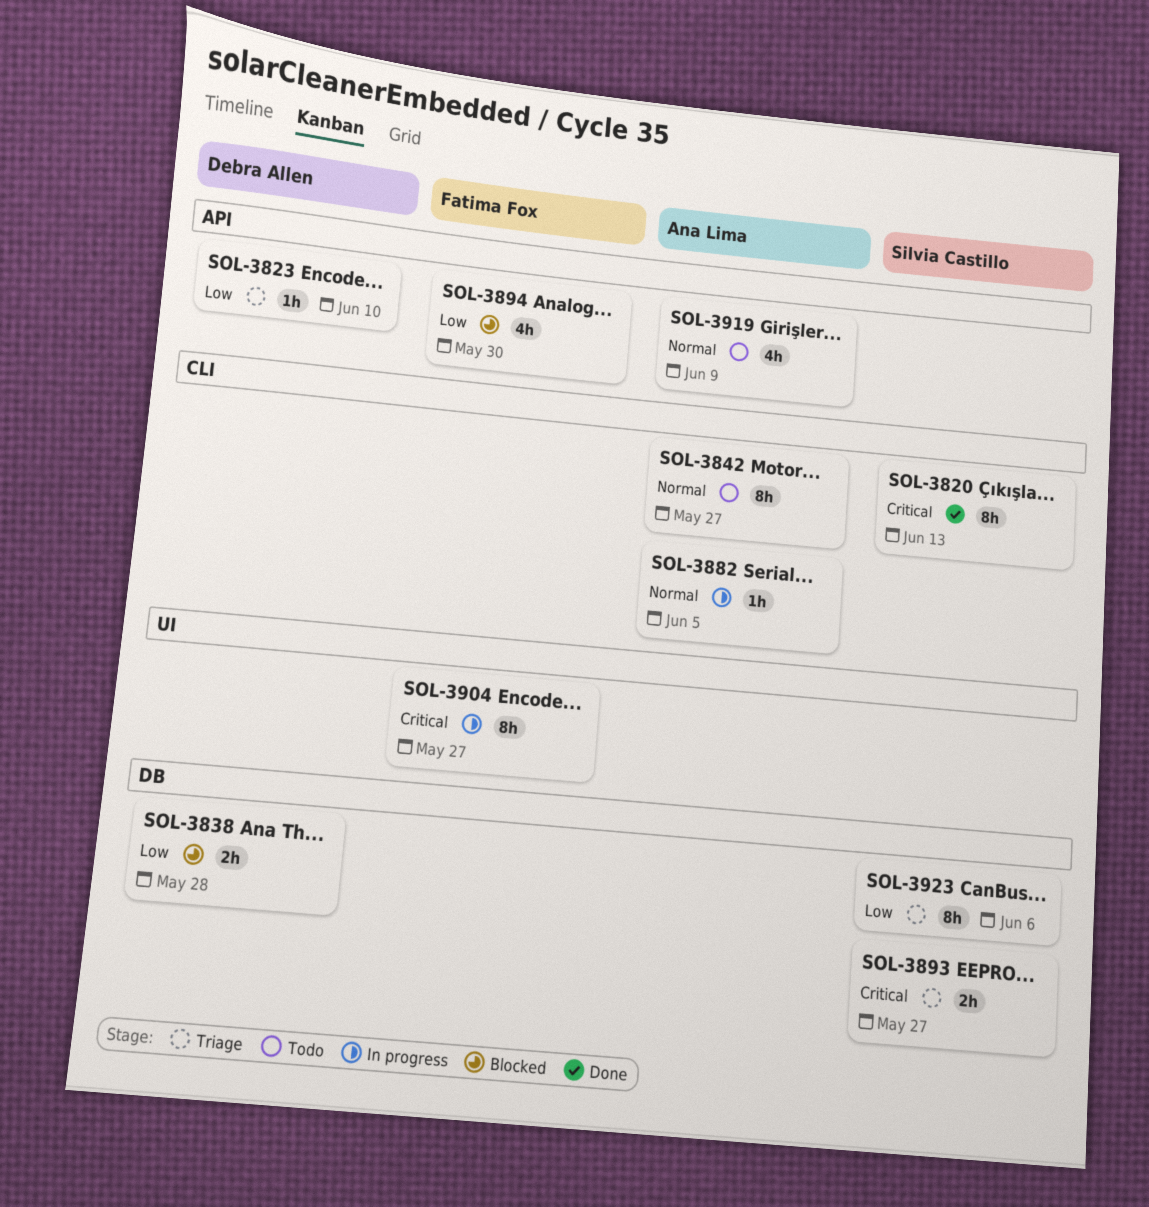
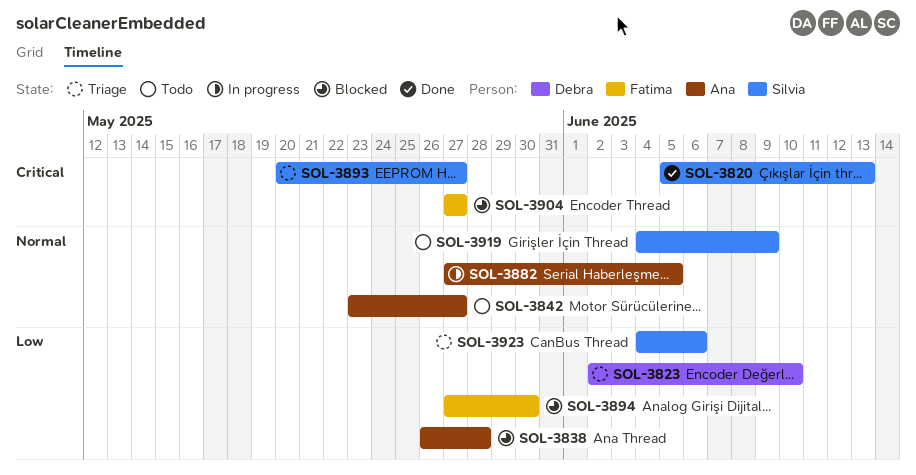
SOL-3838, owner: Debra Allen -> Ana Lima
SOL-3904, status: In progress -> Blocked
SOL-3919, owner: Ana Lima -> Silvia Castillo

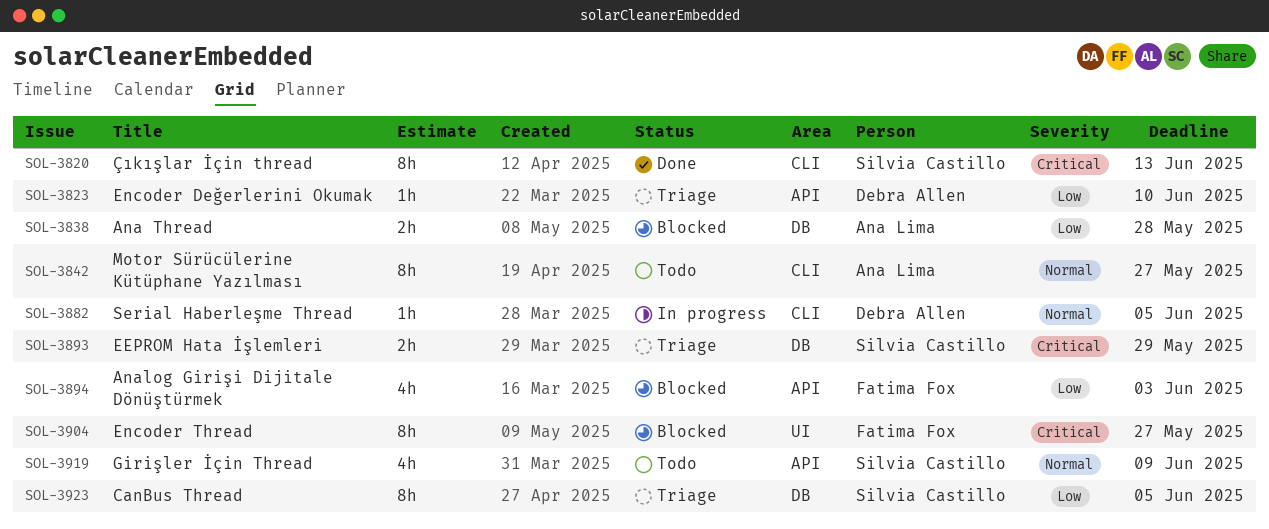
SOL-3882, owner: Ana Lima -> Debra Allen
SOL-3893, due: May 27 -> May 29
SOL-3894, due: May 30 -> Jun 3
SOL-3923, due: Jun 6 -> Jun 5

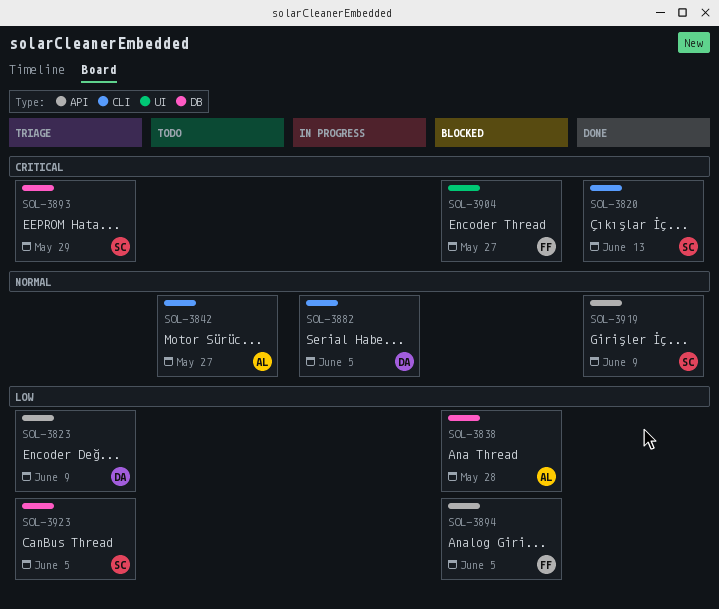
SOL-3823, due: Jun 10 -> Jun 9
SOL-3894, due: Jun 3 -> Jun 5
SOL-3919, status: Todo -> Done

